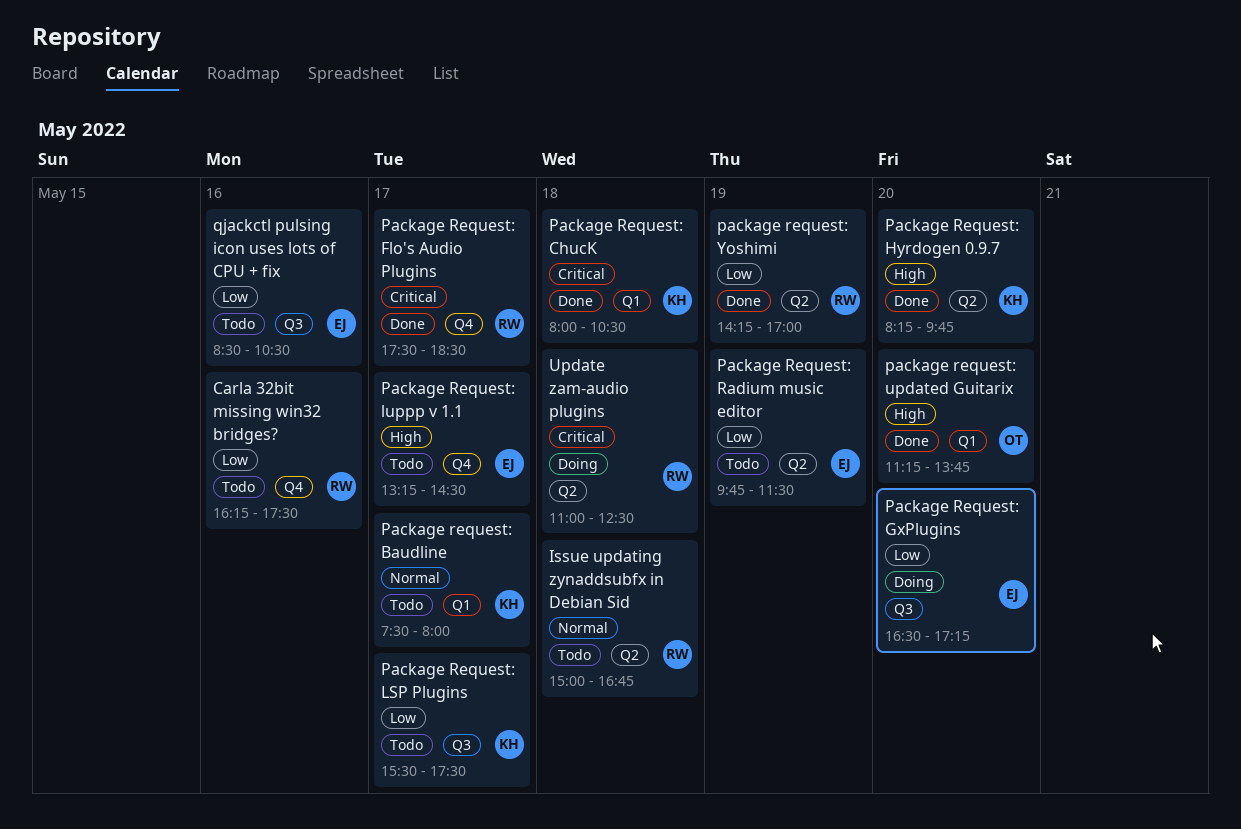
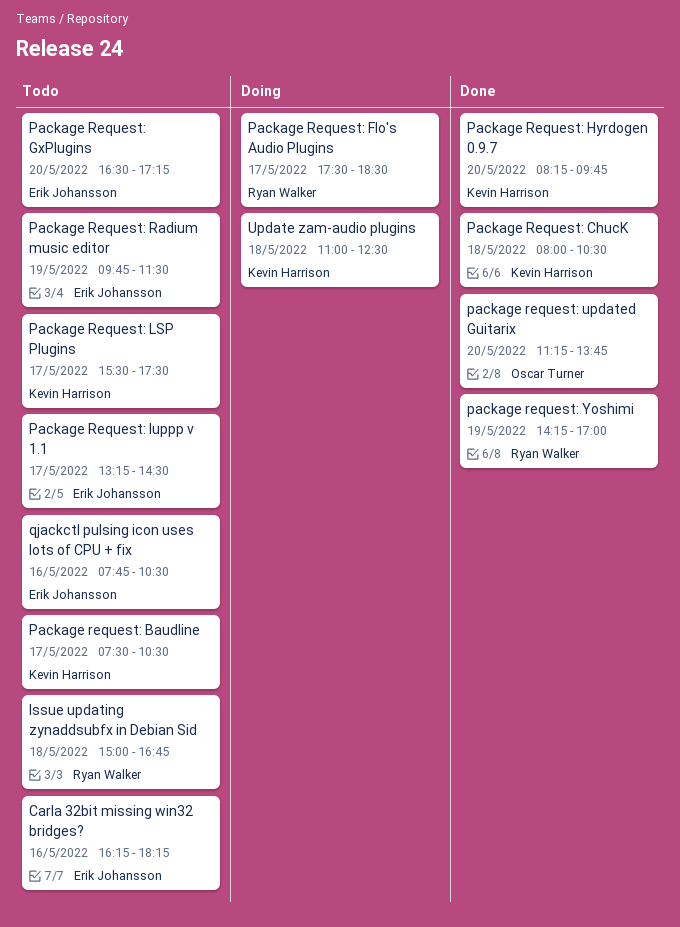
Carla 32bit missing win32 bridges?, owner: Ryan Walker -> Erik Johansson
Carla 32bit missing win32 bridges?, ends: 17:30 -> 18:15
Package request: Baudline, ends: 08:00 -> 10:30
Package Request: Flo's Audio Plugins, status: Done -> Doing
Package Request: GxPlugins, status: Doing -> Todo
qjackctl pulsing icon uses lots of CPU + fix, begins: 08:30 -> 07:45
Update zam-audio plugins, owner: Ryan Walker -> Kevin Harrison

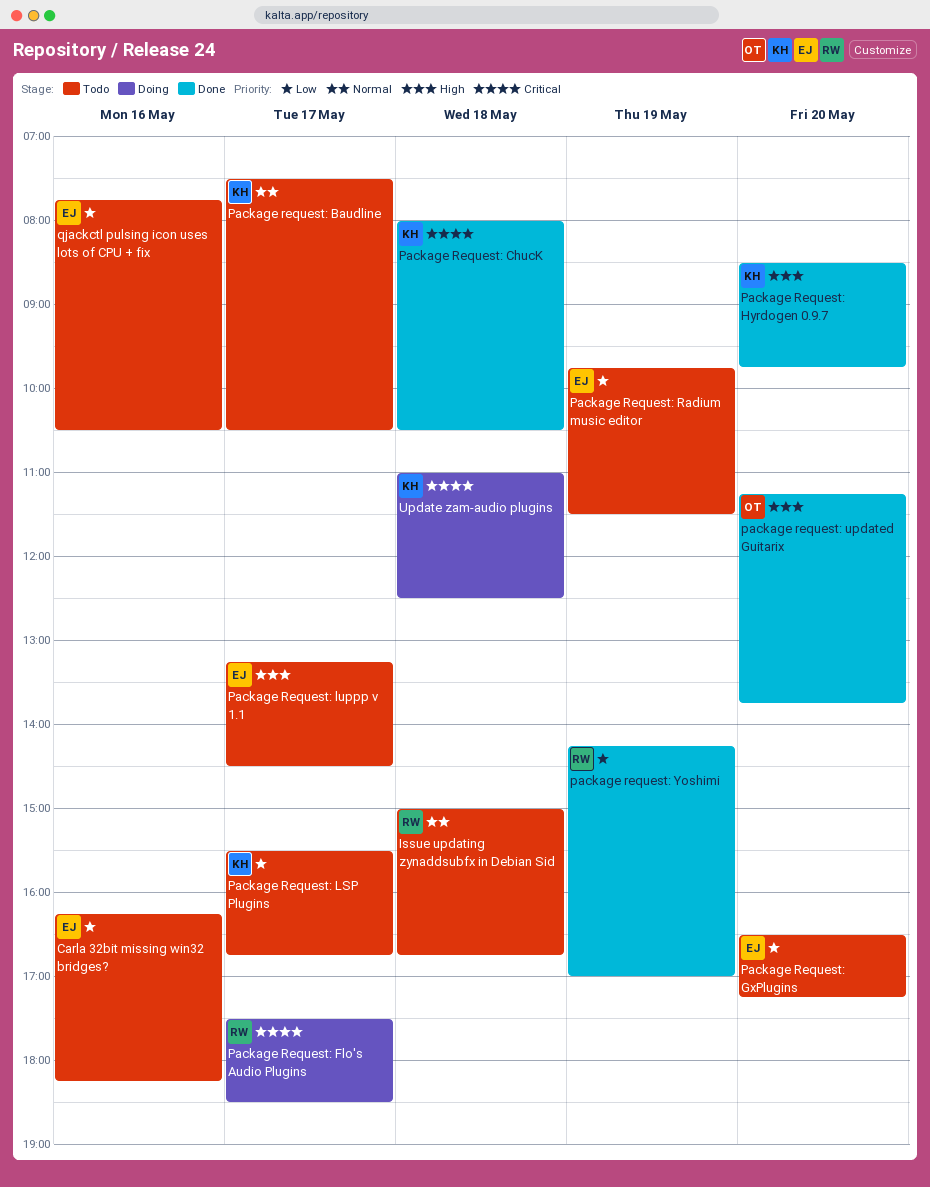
Package Request: Hyrdogen 0.9.7, begins: 08:15 -> 08:30
Package Request: LSP Plugins, ends: 17:30 -> 16:45

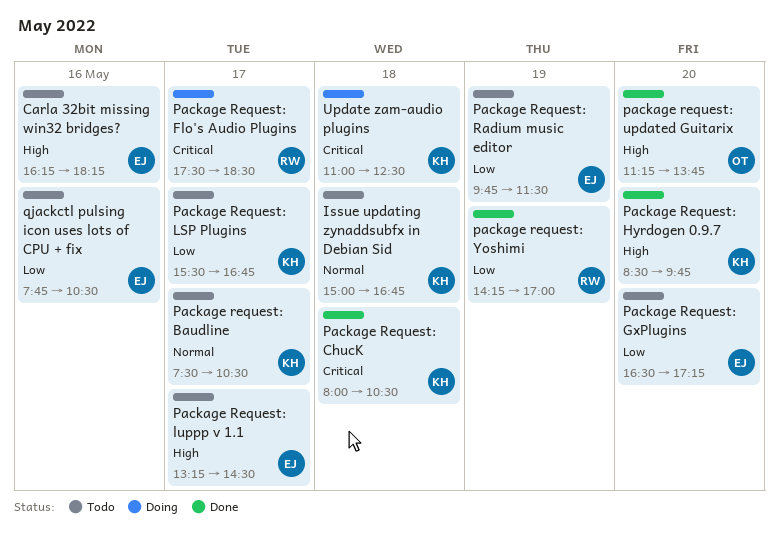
Carla 32bit missing win32 bridges?, priority: Low -> High
Issue updating zynaddsubfx in Debian Sid, owner: RW -> KH

